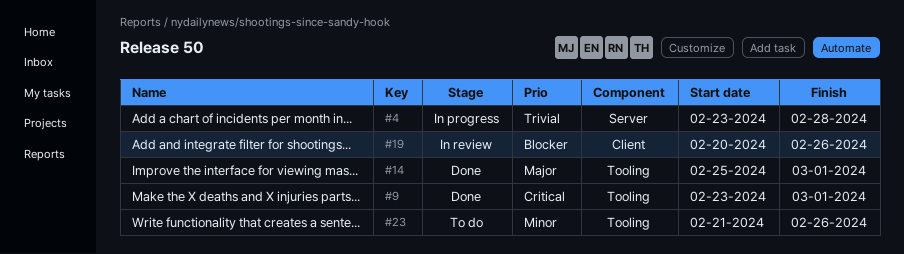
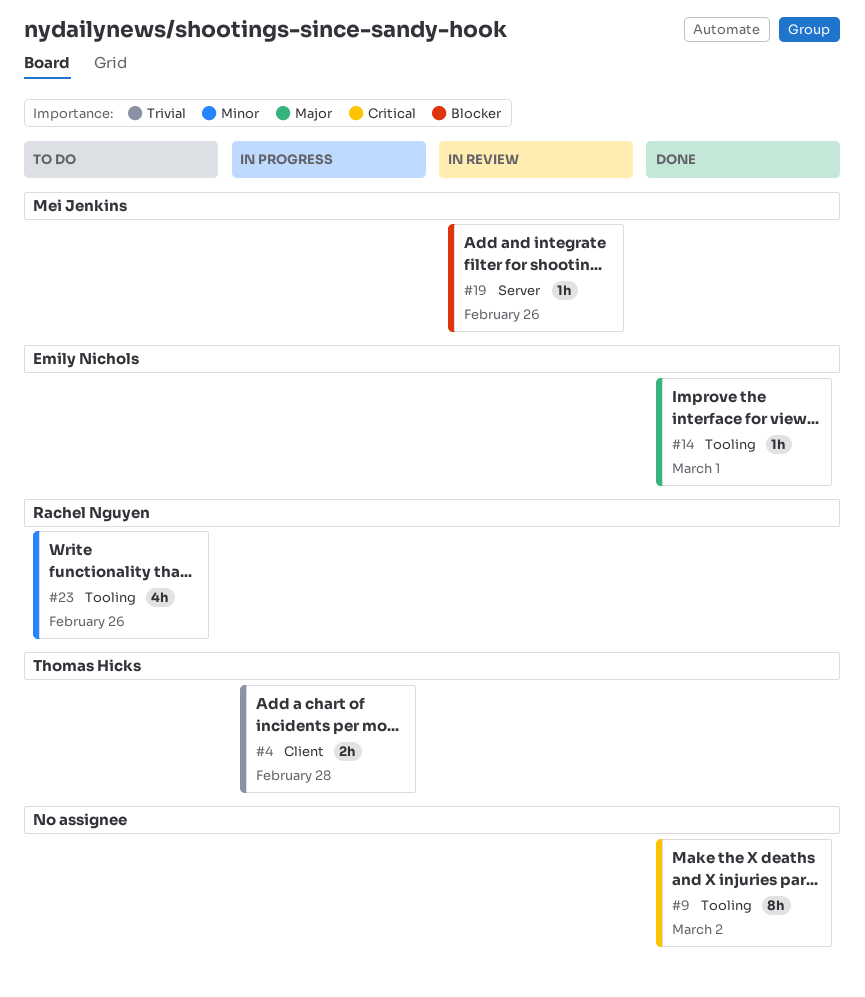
#4, label: Server -> Client
#9, due: Mar 1 -> Mar 2
#19, label: Client -> Server

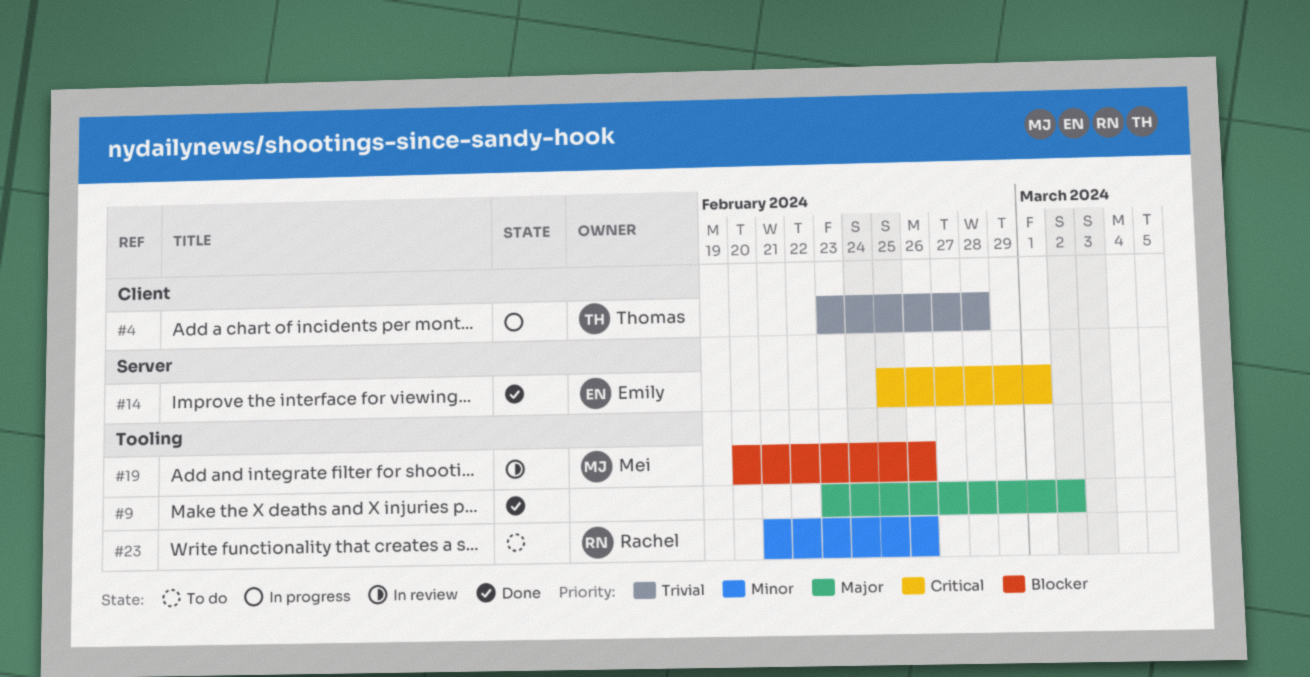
#9, priority: Critical -> Major
#14, priority: Major -> Critical
#14, label: Tooling -> Server
#19, label: Server -> Tooling

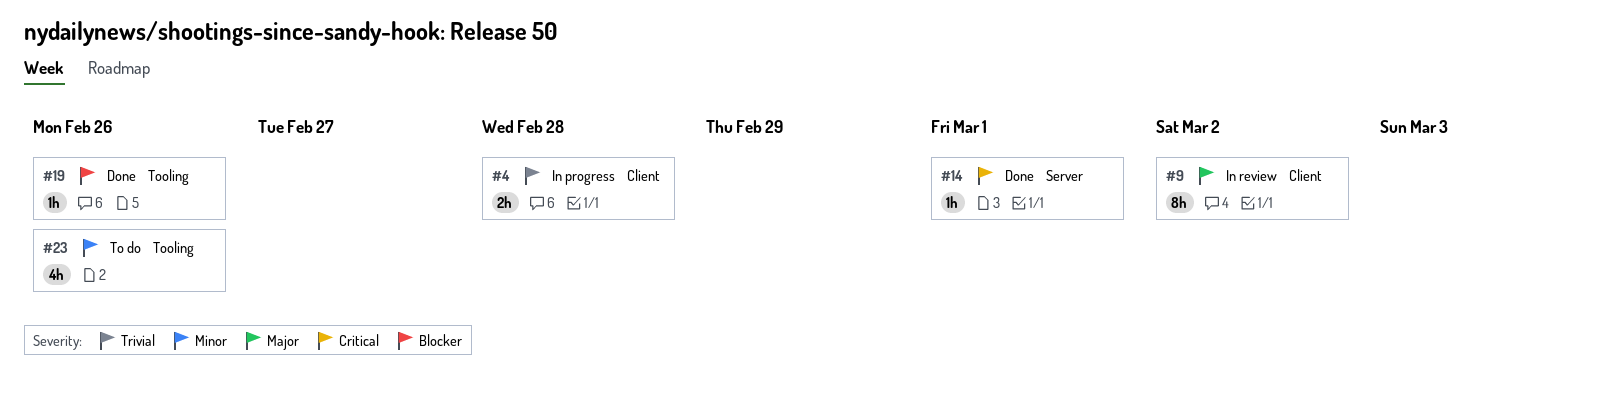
#9, status: Done -> In review
#9, label: Tooling -> Client
#19, status: In review -> Done

